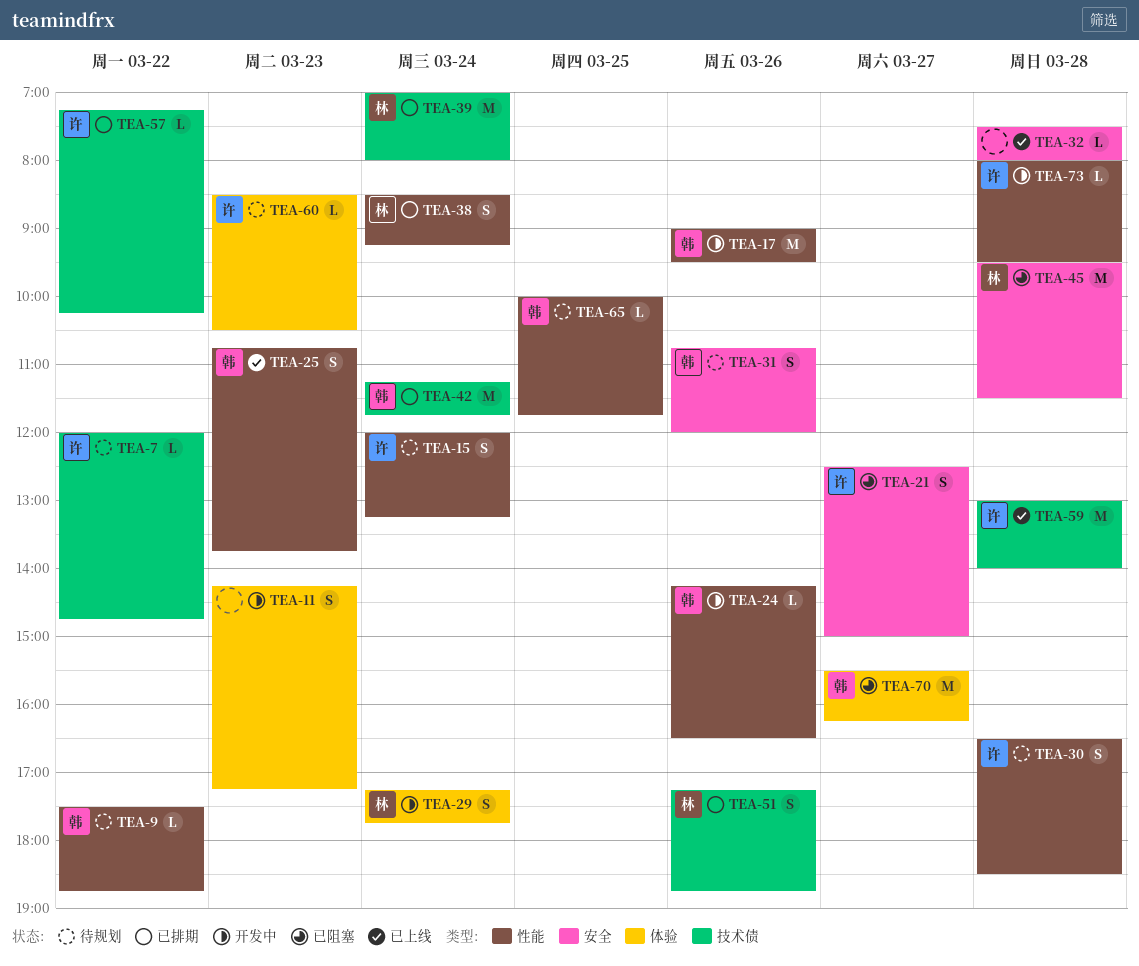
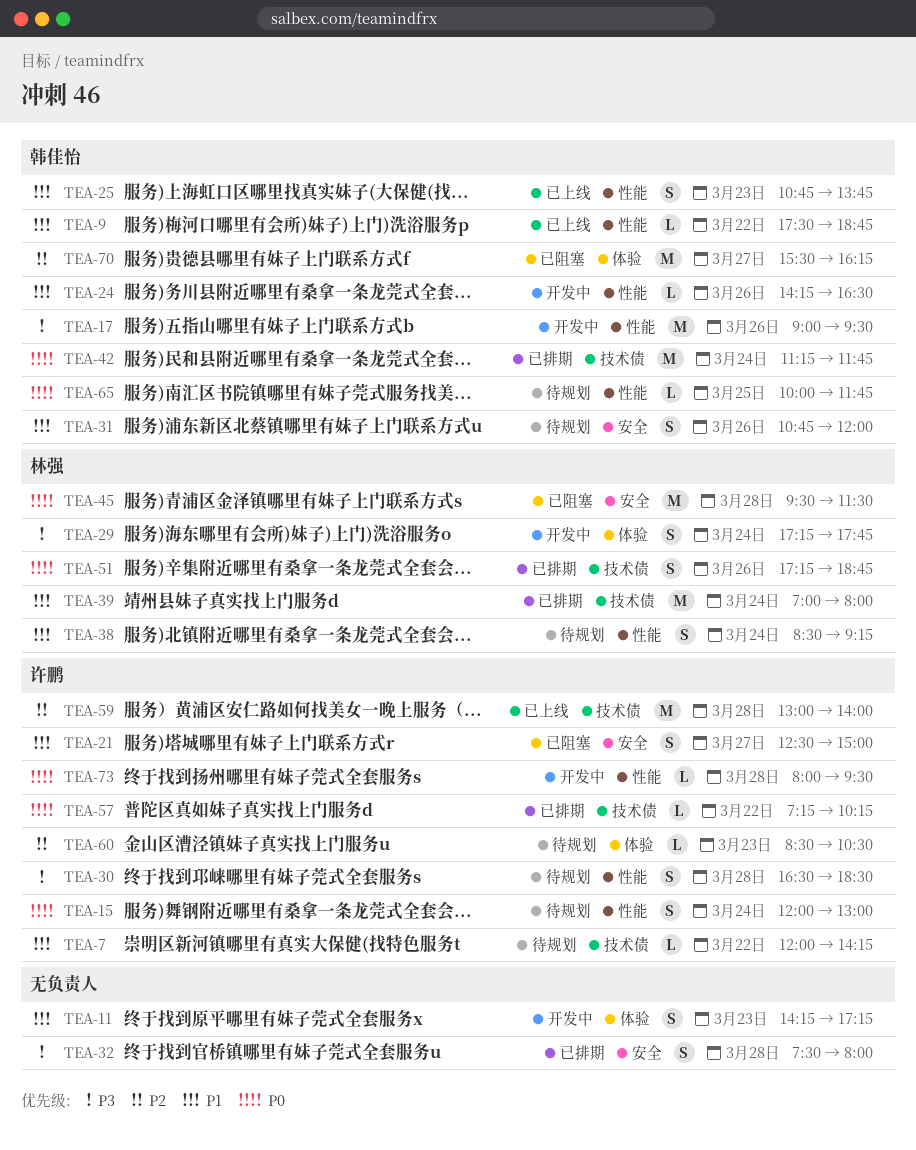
TEA-7, ends: 14:45 -> 14:15
TEA-9, status: 待规划 -> 已上线
TEA-15, ends: 13:15 -> 13:00
TEA-32, status: 已上线 -> 已排期
TEA-32, estimate: L -> S
TEA-38, status: 已排期 -> 待规划

